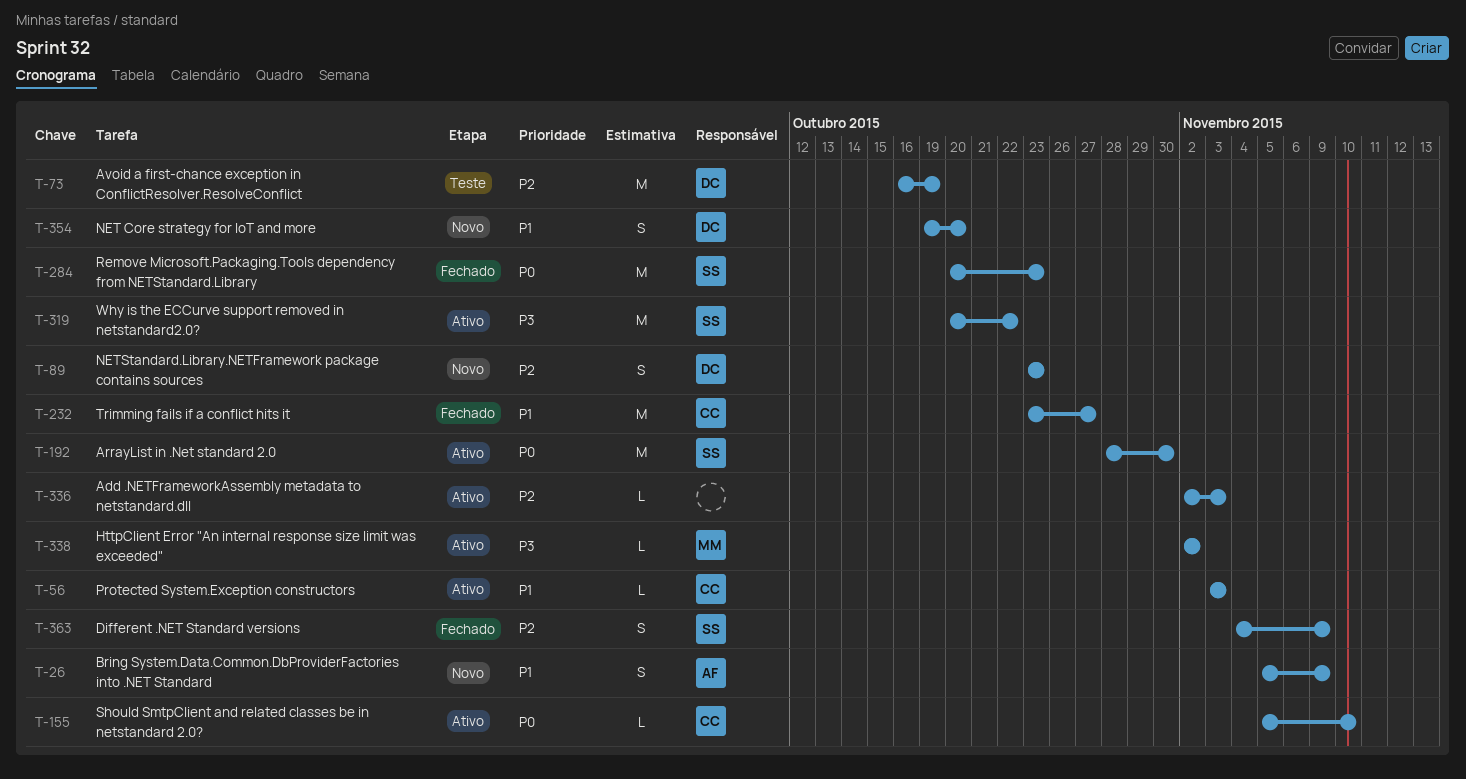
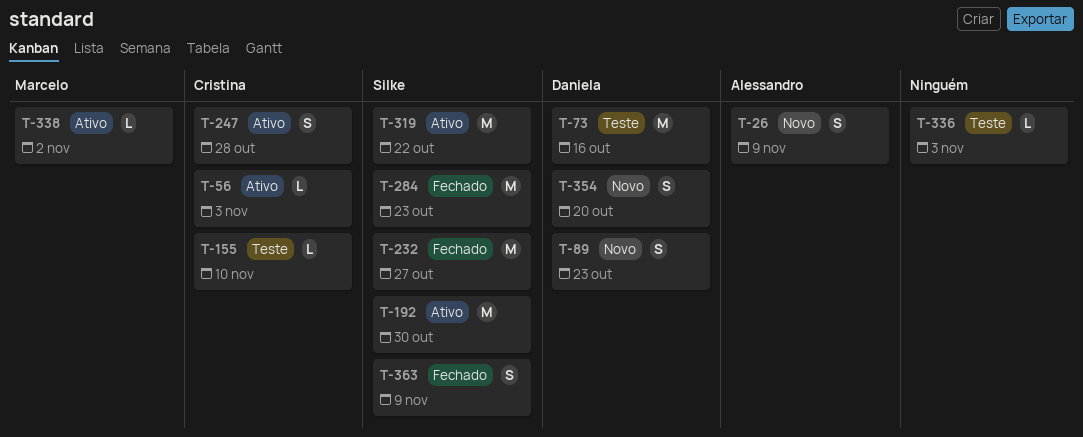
T-73, due: Oct 19 -> Oct 16
T-155, status: Ativo -> Teste
T-232, owner: Cristina -> Silke
T-247: none -> present
T-336, status: Ativo -> Teste

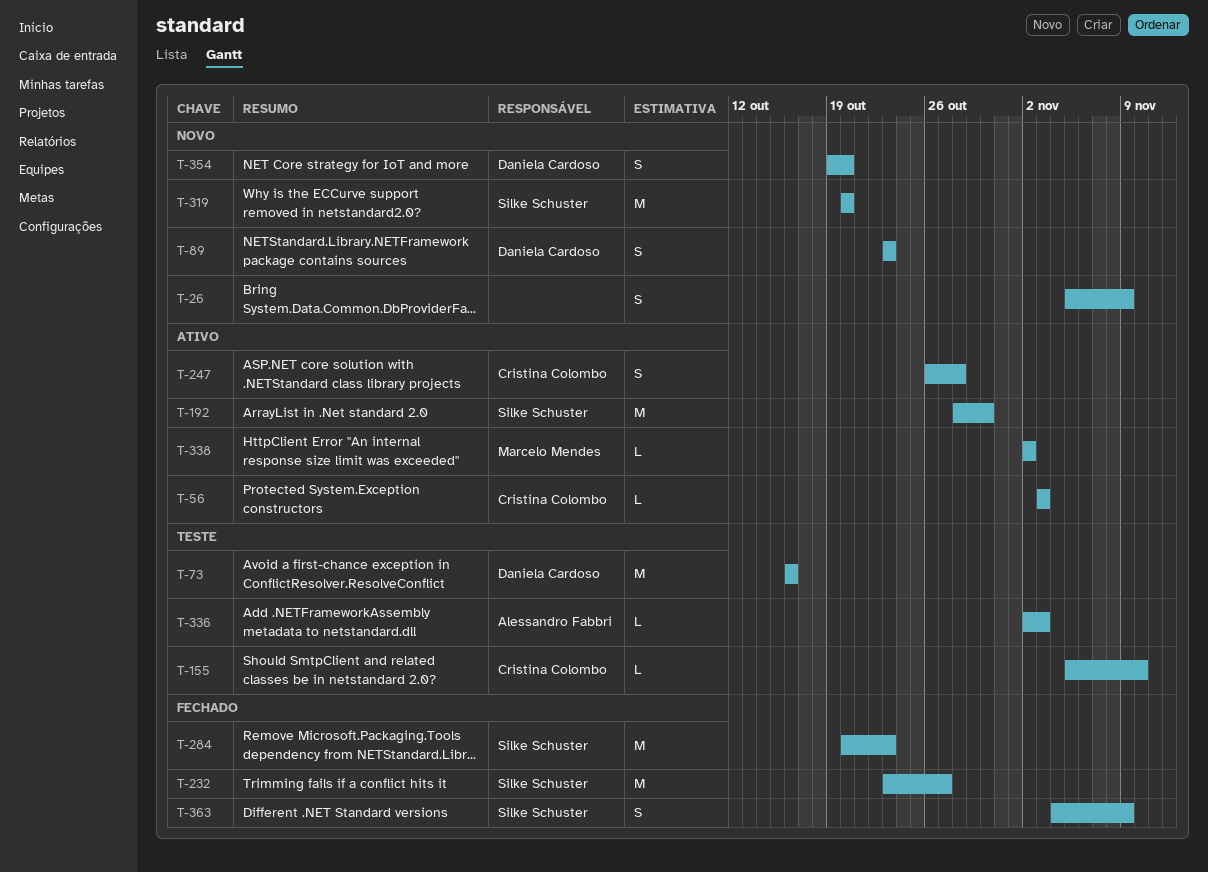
T-26, owner: Alessandro Fabbri -> none
T-319, status: Ativo -> Novo
T-319, due: Oct 22 -> Oct 20
T-336, owner: none -> Alessandro Fabbri

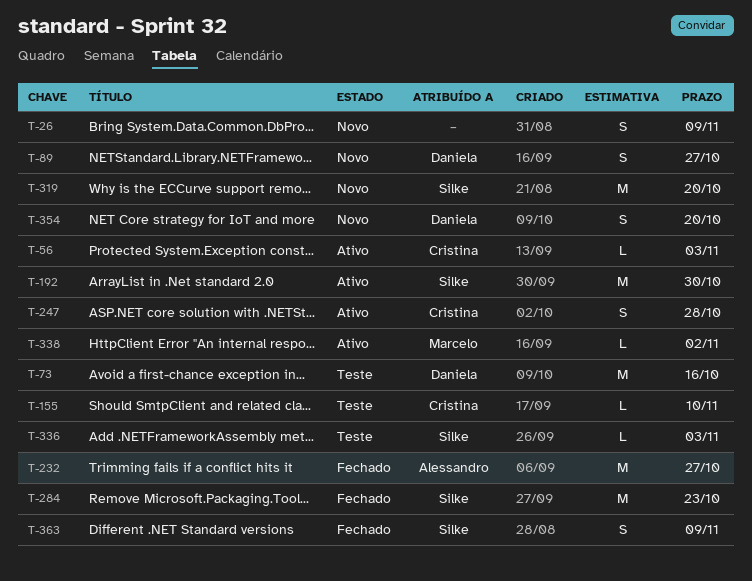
T-89, due: Oct 23 -> Oct 27
T-232, owner: Silke Schuster -> Alessandro Fabbri
T-336, owner: Alessandro Fabbri -> Silke Schuster

